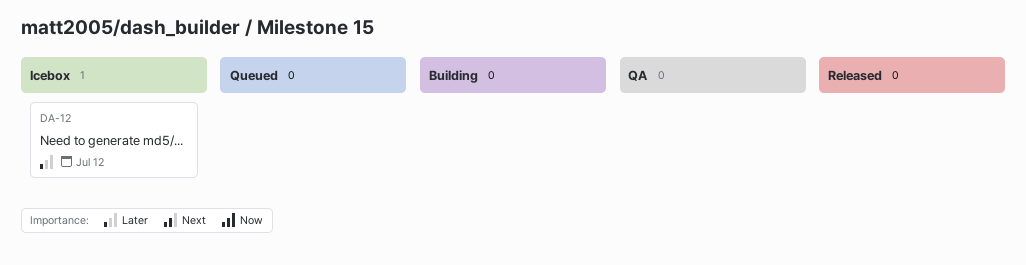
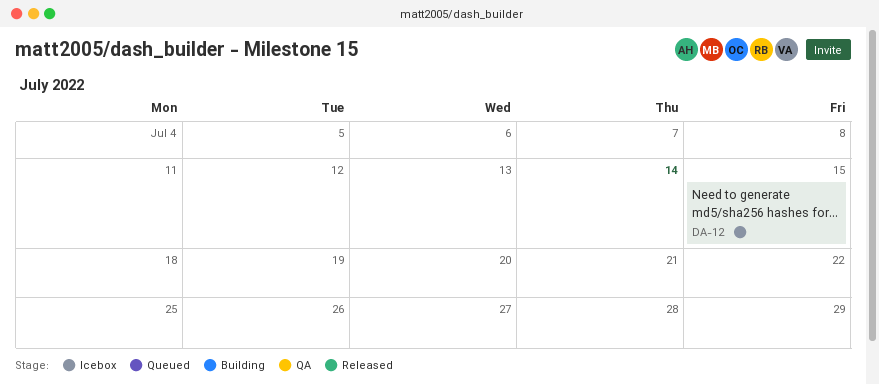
DA-12, due: Jul 12 -> Jul 15

